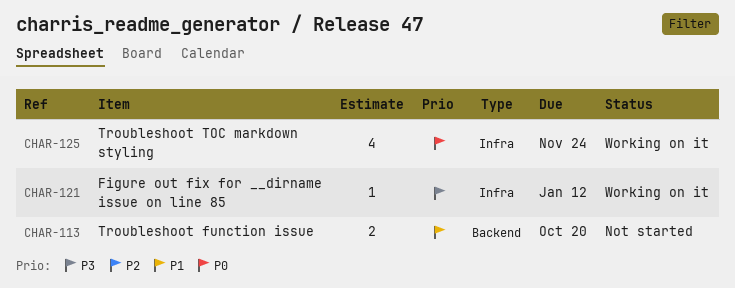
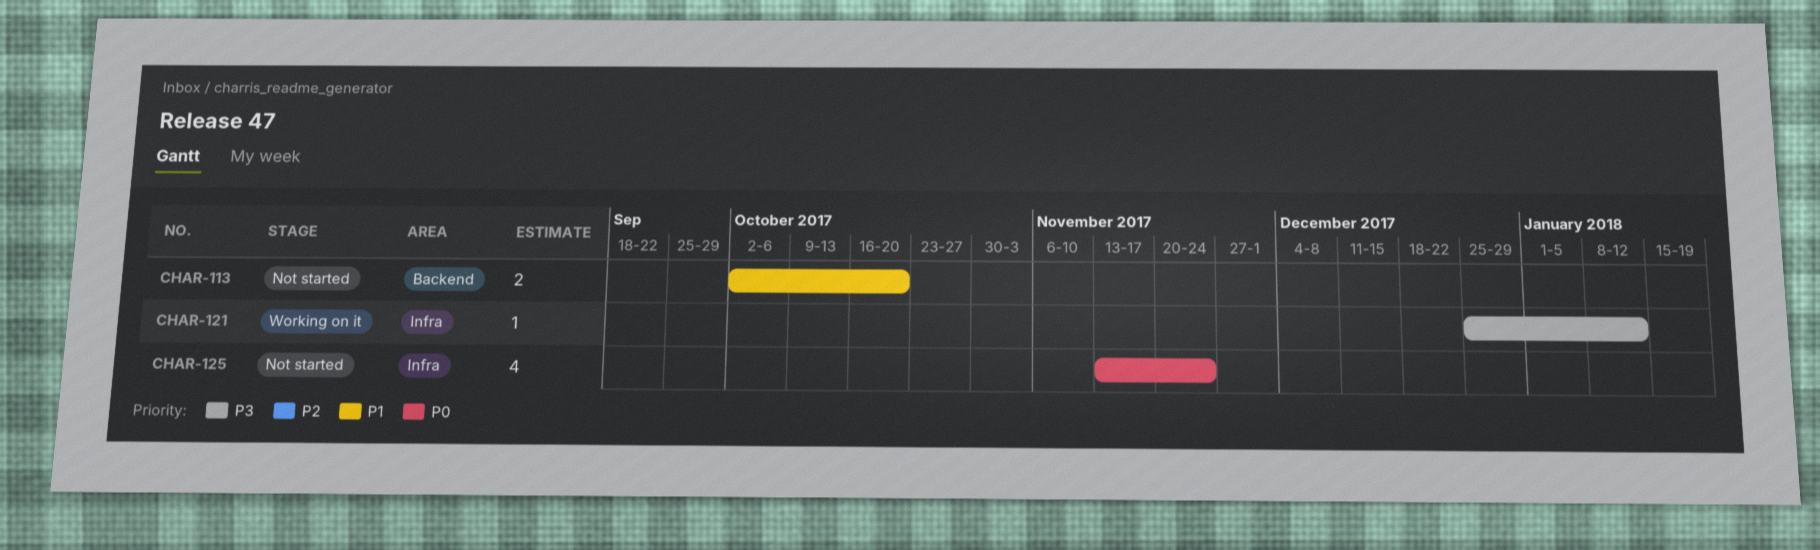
CHAR-125, status: Working on it -> Not started

